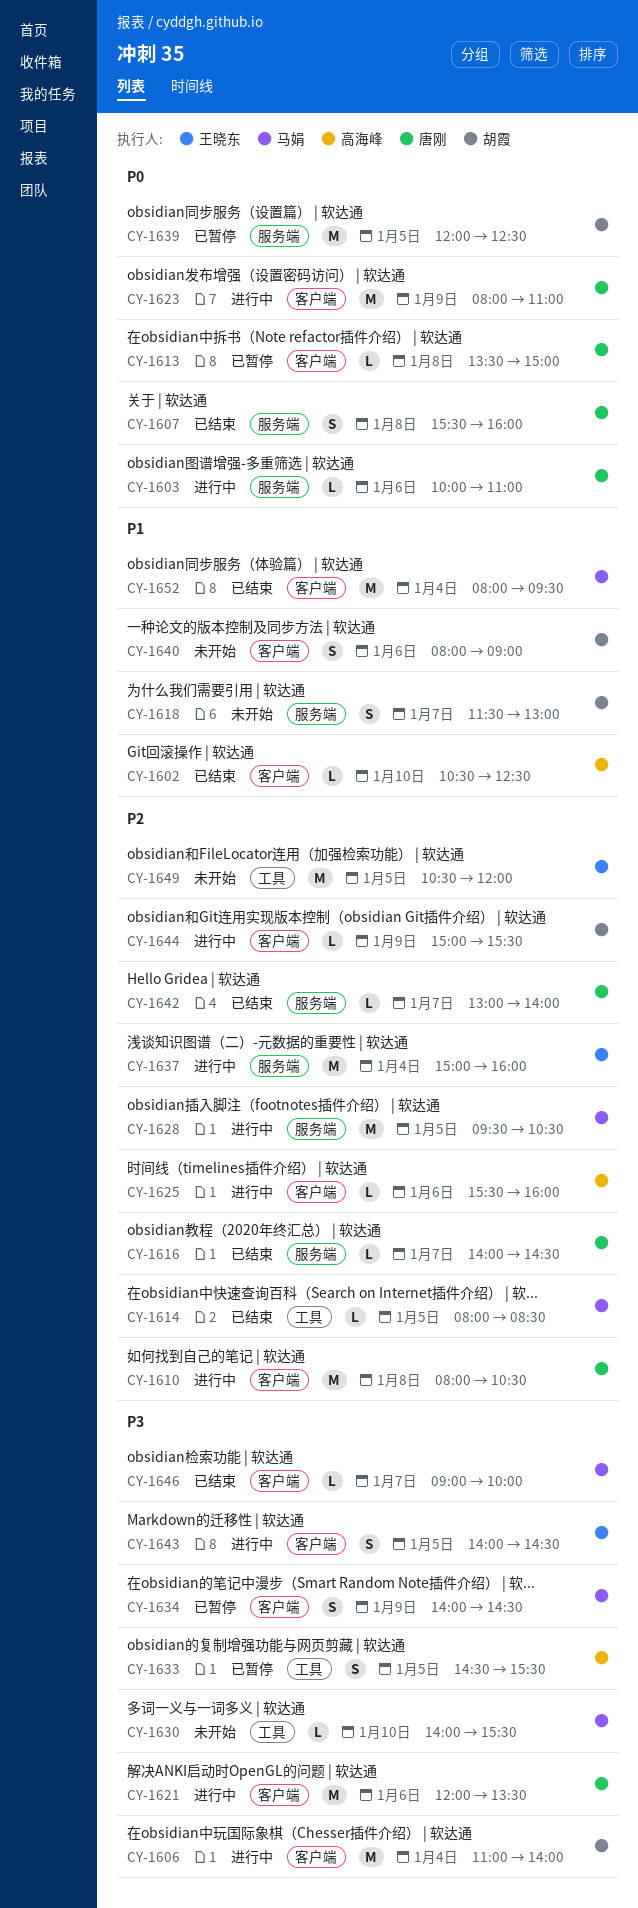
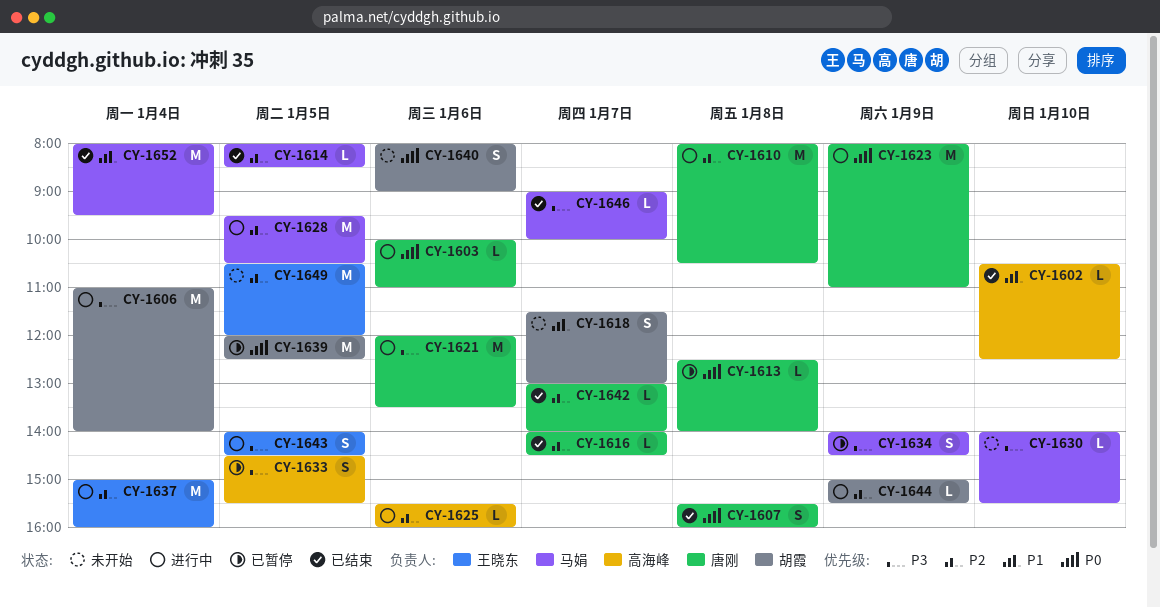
CY-1613, begins: 13:30 -> 12:30
CY-1613, ends: 15:00 -> 14:00
CY-1640, priority: P1 -> P0

